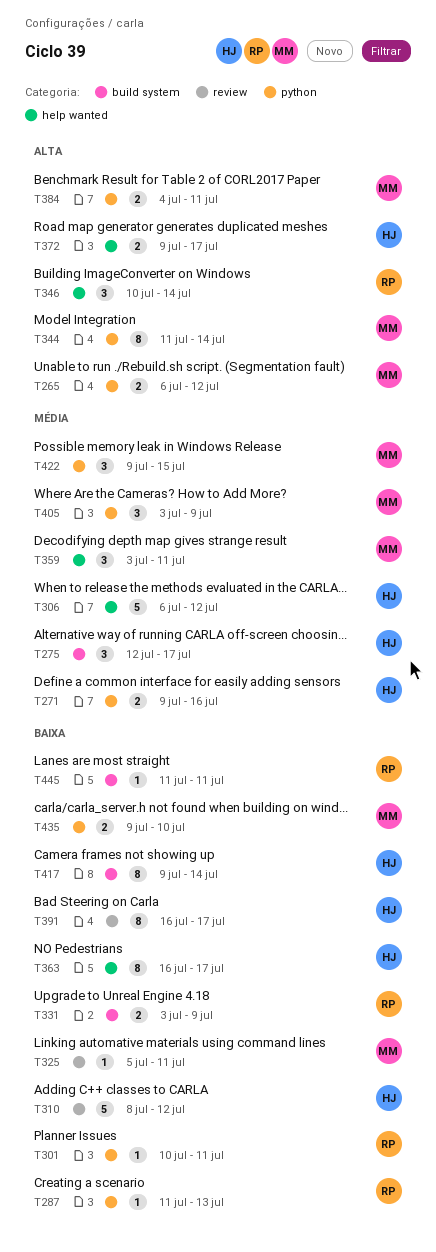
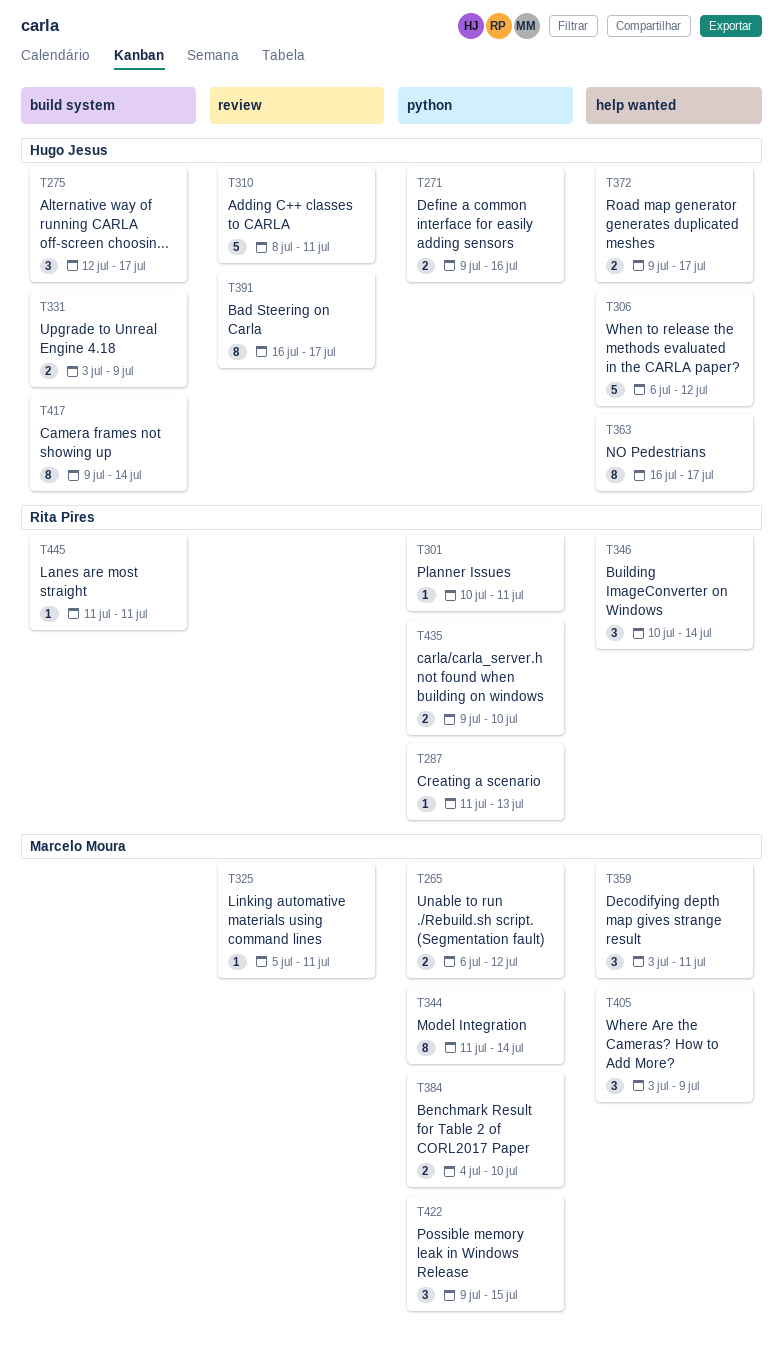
T310, due: Jul 12 -> Jul 11
T331, owner: Rita Pires -> Hugo Jesus
T384, due: Jul 11 -> Jul 10
T405, label: python -> help wanted
T435, owner: Marcelo Moura -> Rita Pires

